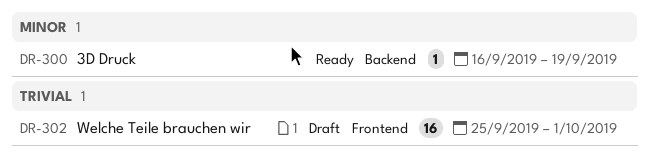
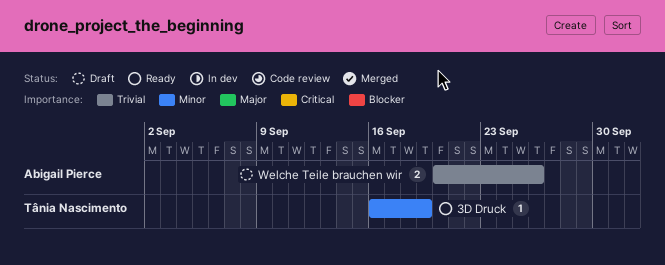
Welche Teile brauchen wir, estimate: 16 -> 2
Welche Teile brauchen wir, start: Sep 25 -> Sep 20
Welche Teile brauchen wir, due: Oct 1 -> Sep 26

